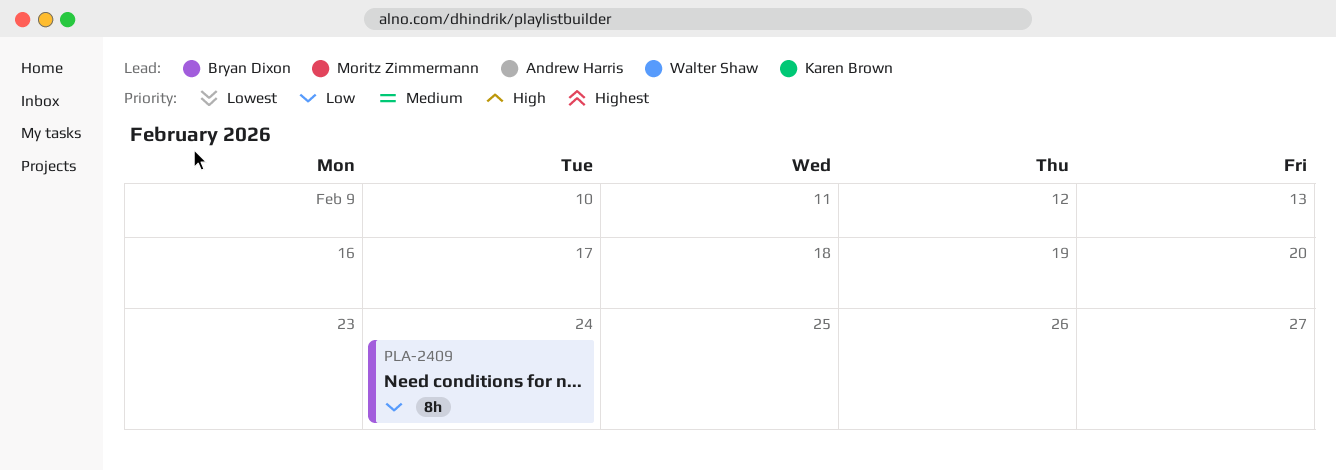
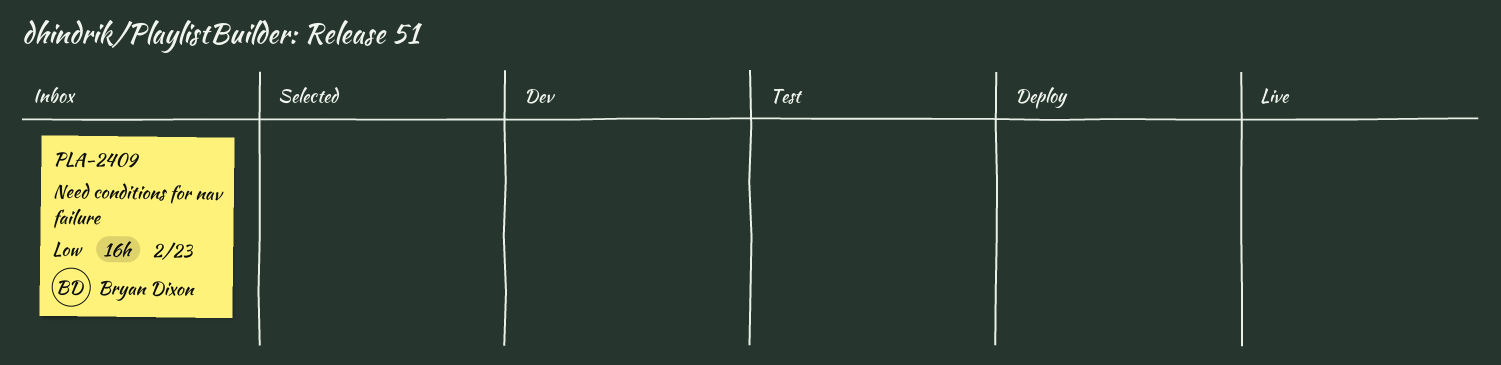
PLA-2409, estimate: 8h -> 16h
PLA-2409, due: Feb 24 -> Feb 23

